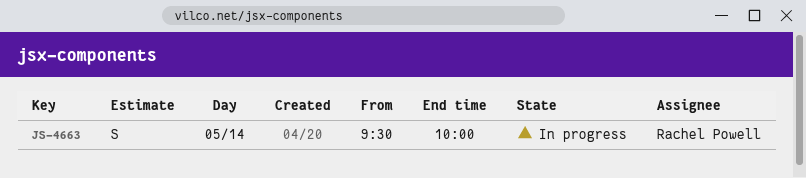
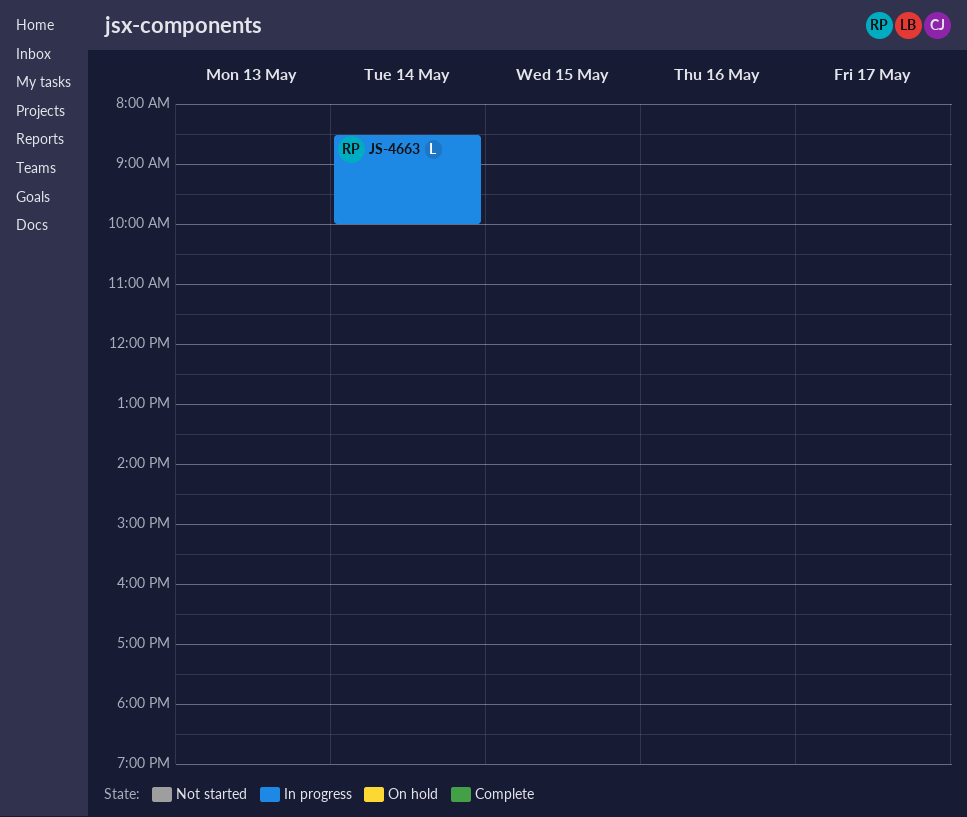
JS-4663, estimate: S -> L
JS-4663, begins: 09:30 -> 08:30

